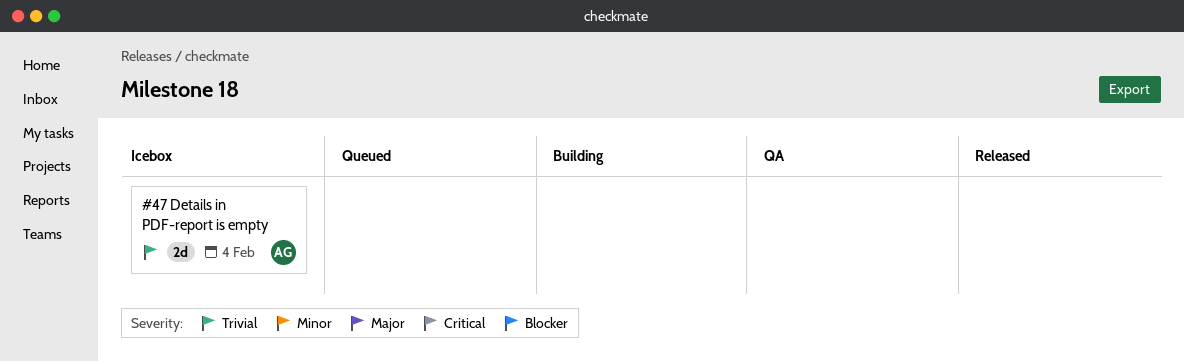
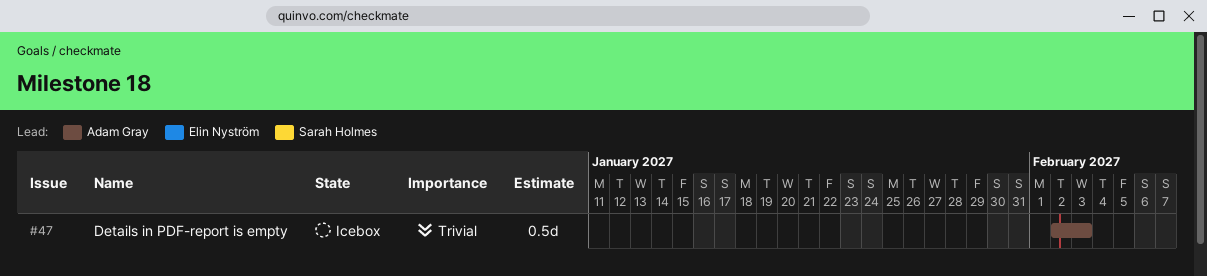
#47, estimate: 2d -> 0.5d
#47, due: Feb 4 -> Feb 3

